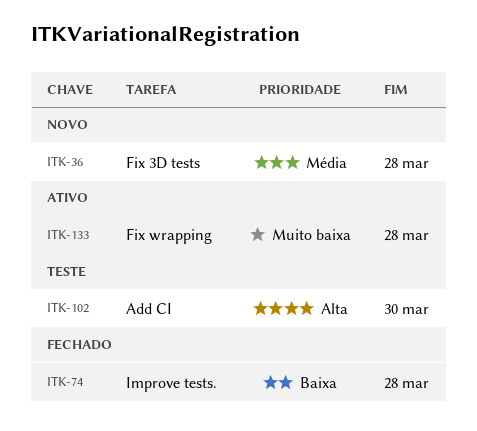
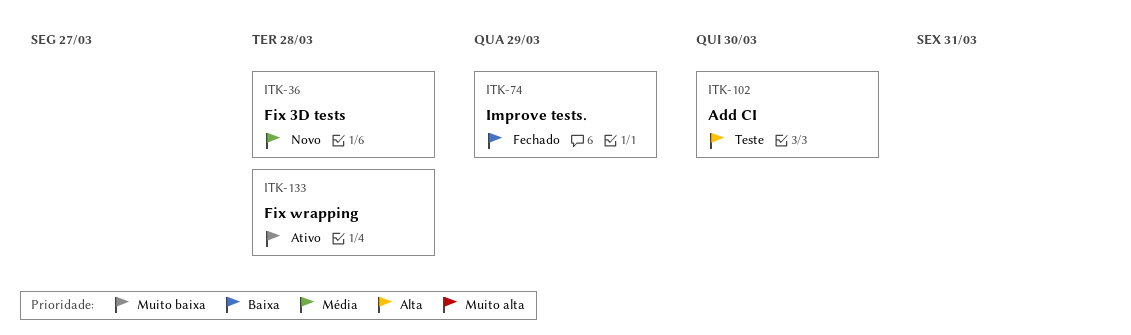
ITK-74, due: Mar 28 -> Mar 29

